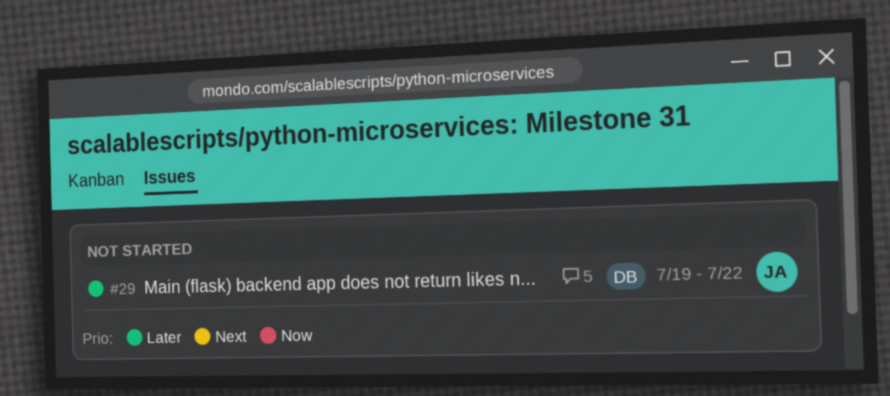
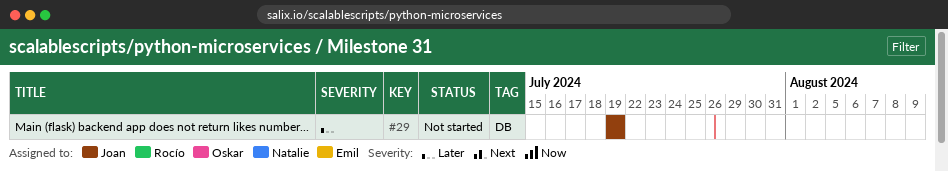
#29, due: Jul 22 -> Jul 19

